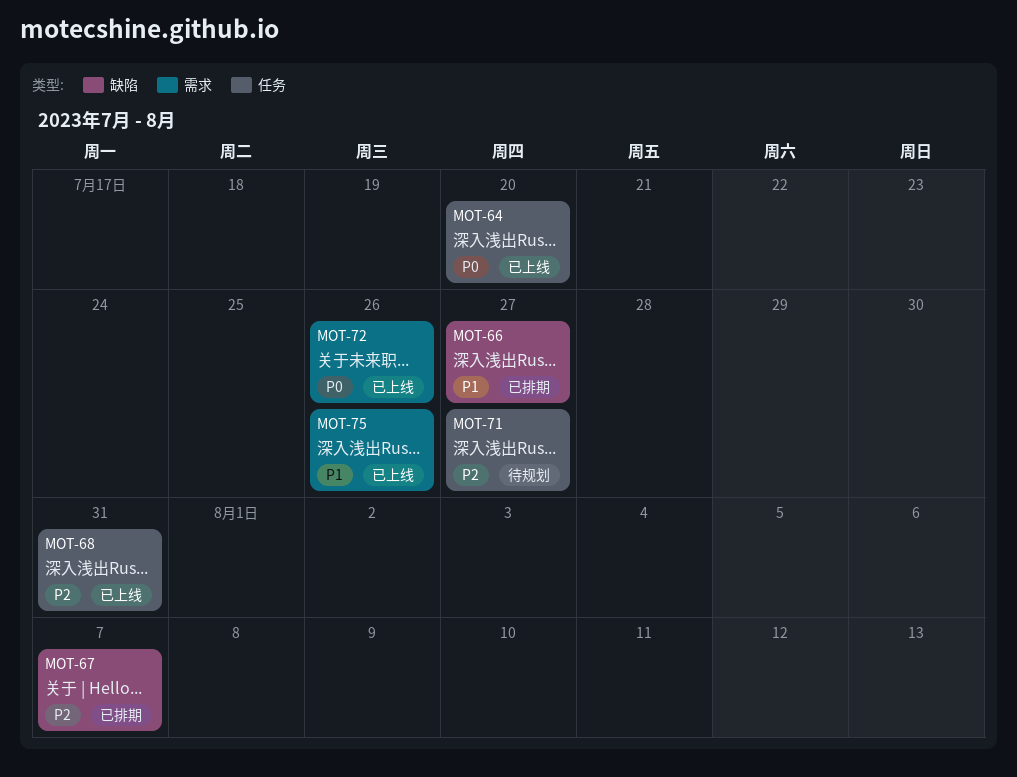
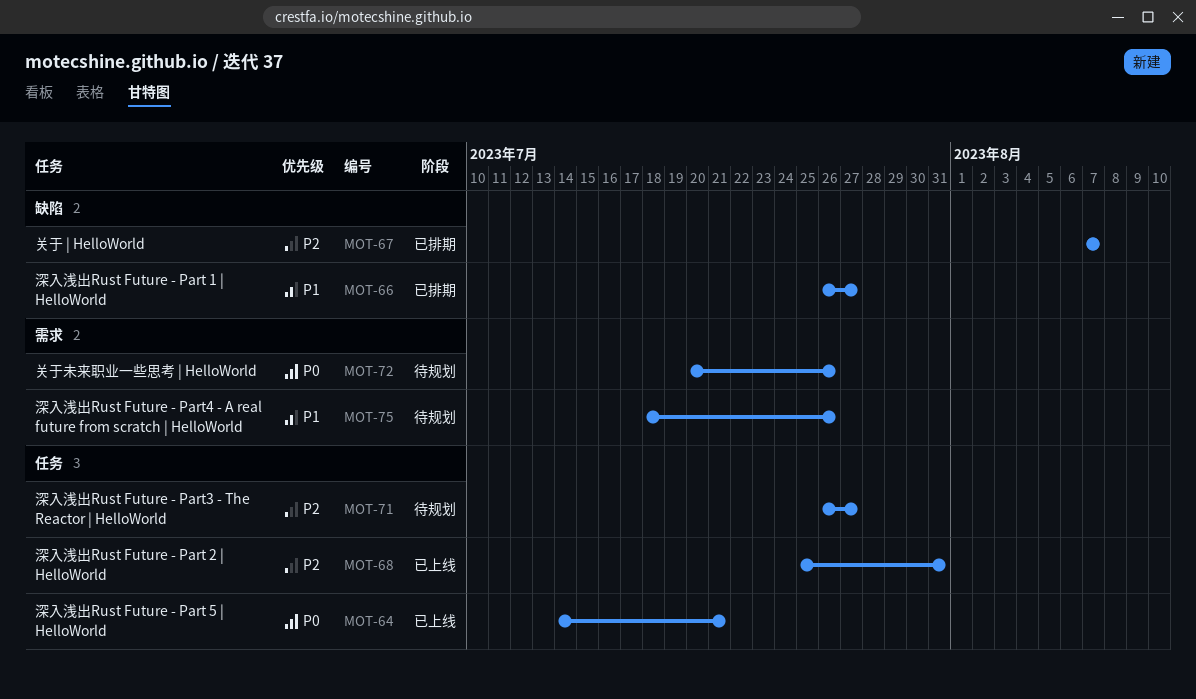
MOT-64, due: Jul 20 -> Jul 21
MOT-72, status: 已上线 -> 待规划
MOT-75, status: 已上线 -> 待规划

